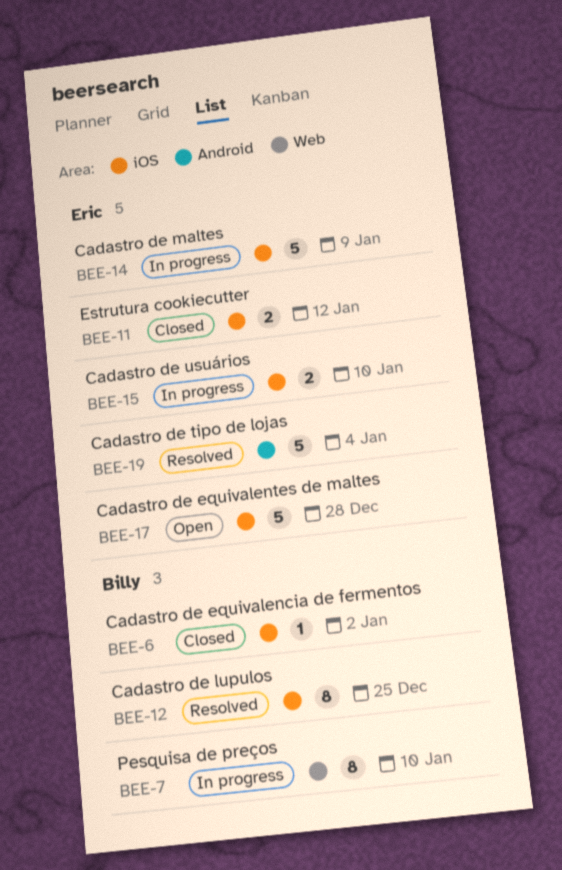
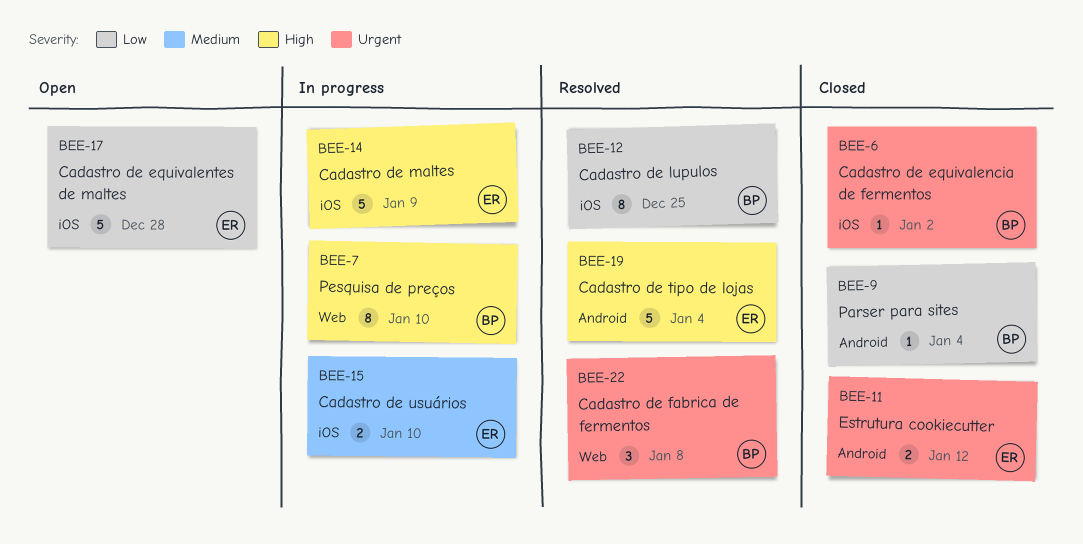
BEE-9: none -> present
BEE-11, label: iOS -> Android
BEE-22: none -> present

